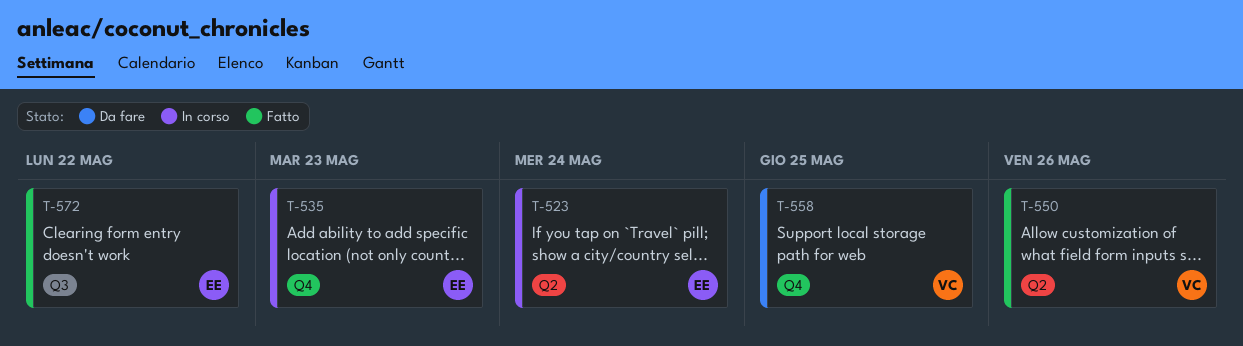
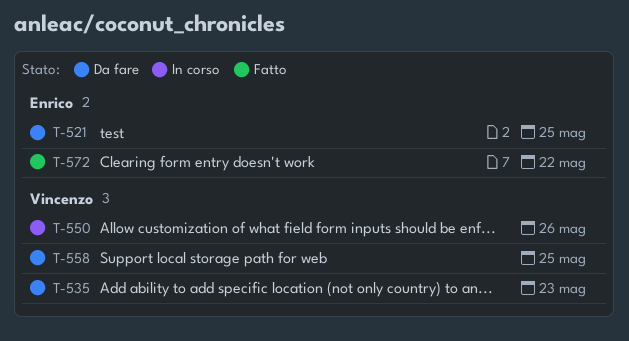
T-521: none -> present
T-523: present -> none
T-535, status: In corso -> Da fare
T-535, owner: Enrico -> Vincenzo
T-550, status: Fatto -> In corso

